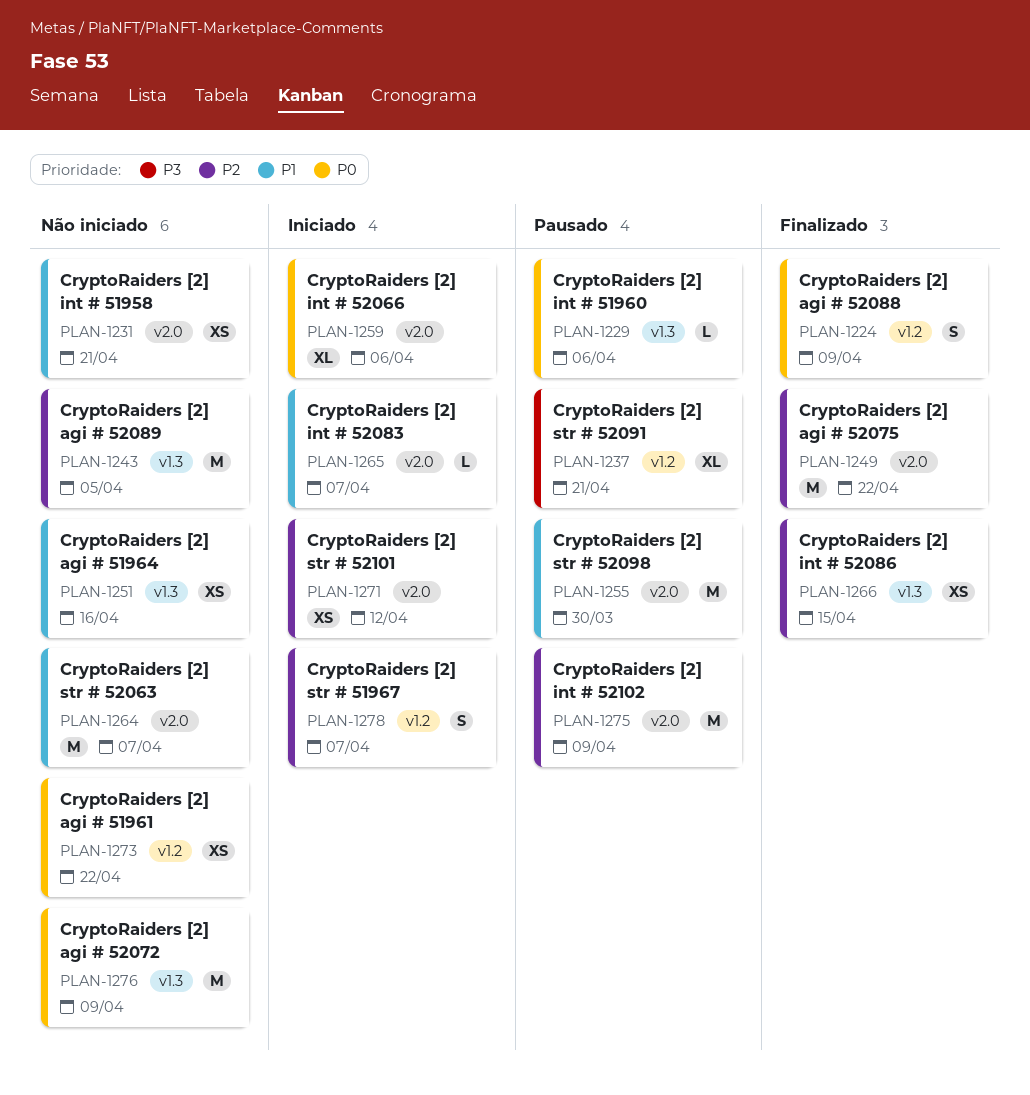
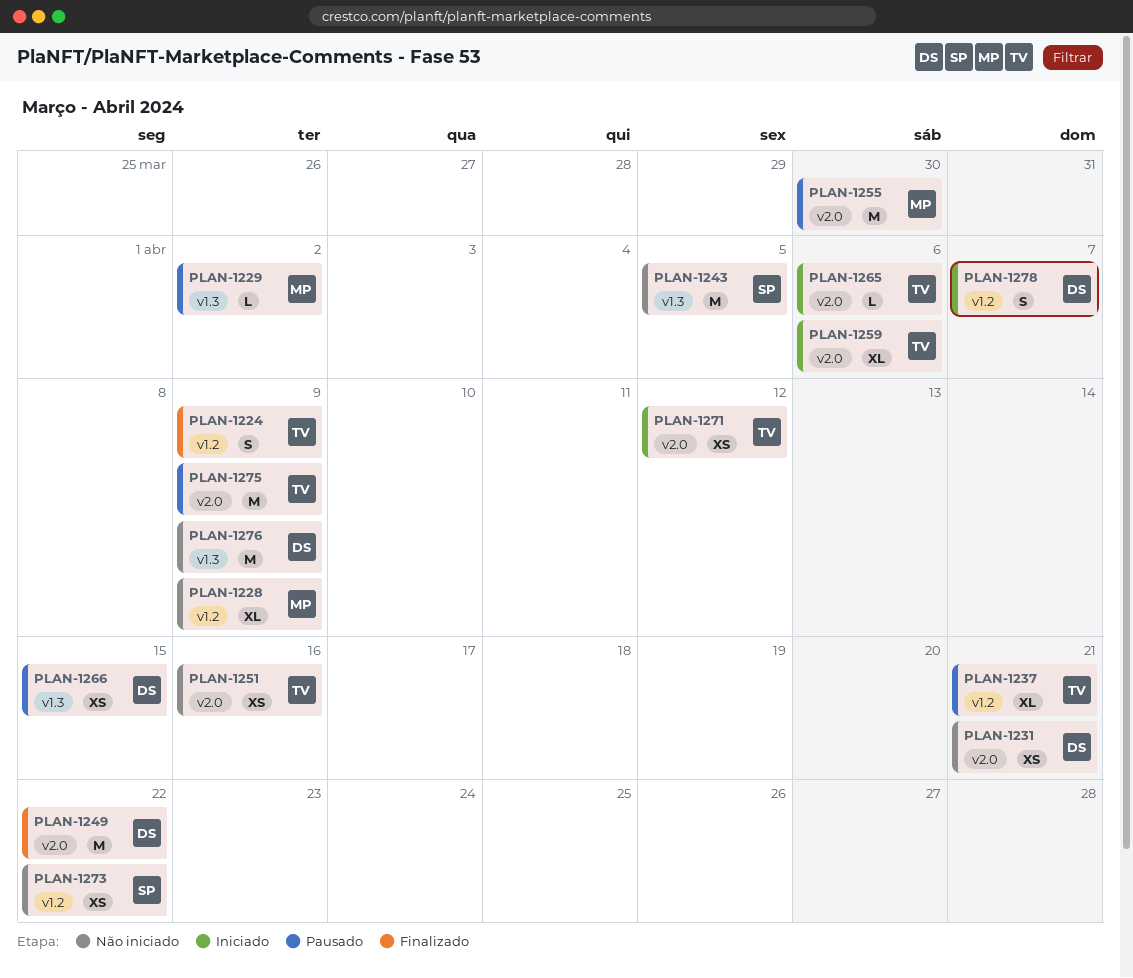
PLAN-1228: none -> present
PLAN-1229, due: Apr 6 -> Apr 2
PLAN-1251, label: v1.3 -> v2.0
PLAN-1264: present -> none
PLAN-1265, due: Apr 7 -> Apr 6
PLAN-1266, status: Finalizado -> Pausado

